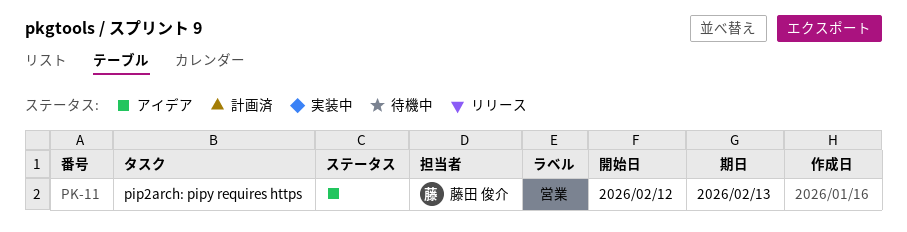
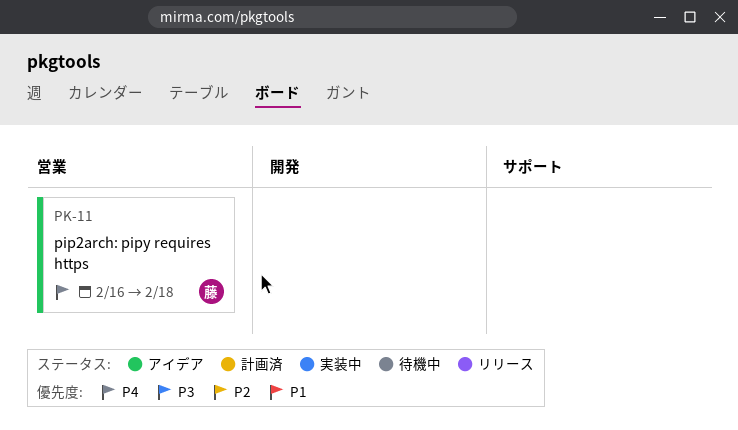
PK-11, start: Feb 12 -> Feb 16
PK-11, due: Feb 13 -> Feb 18

